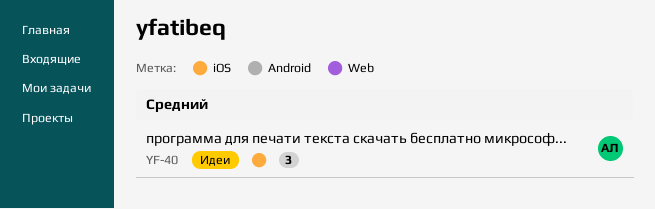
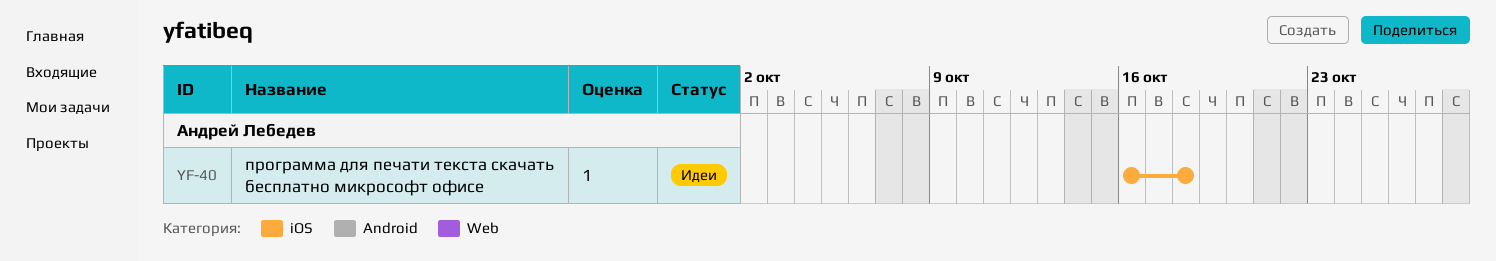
YF-40, estimate: 3 -> 1

